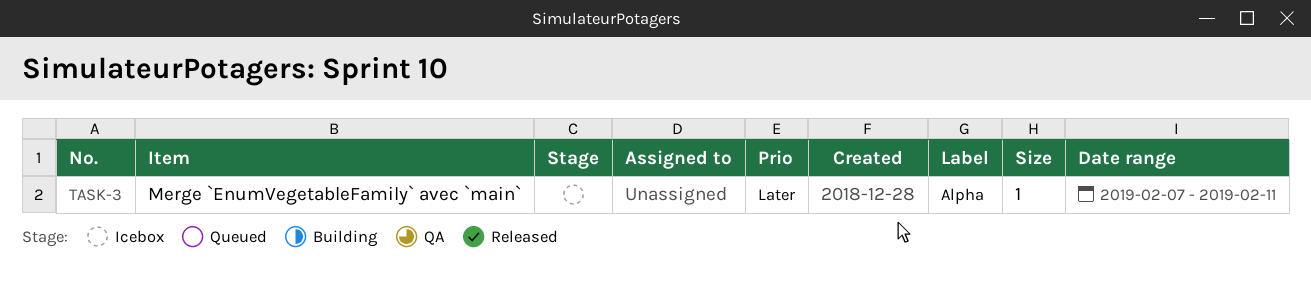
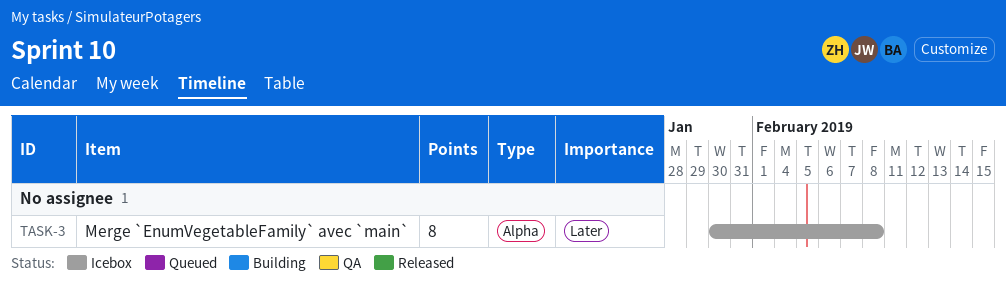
TASK-3, estimate: 1 -> 8
TASK-3, start: Feb 7 -> Jan 30
TASK-3, due: Feb 11 -> Feb 8

